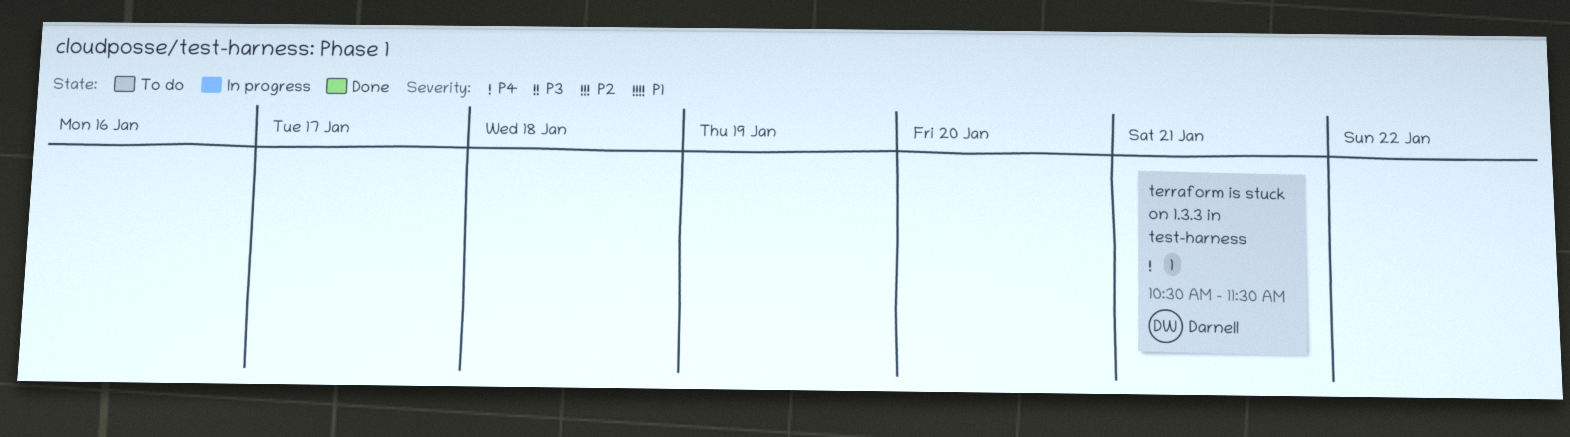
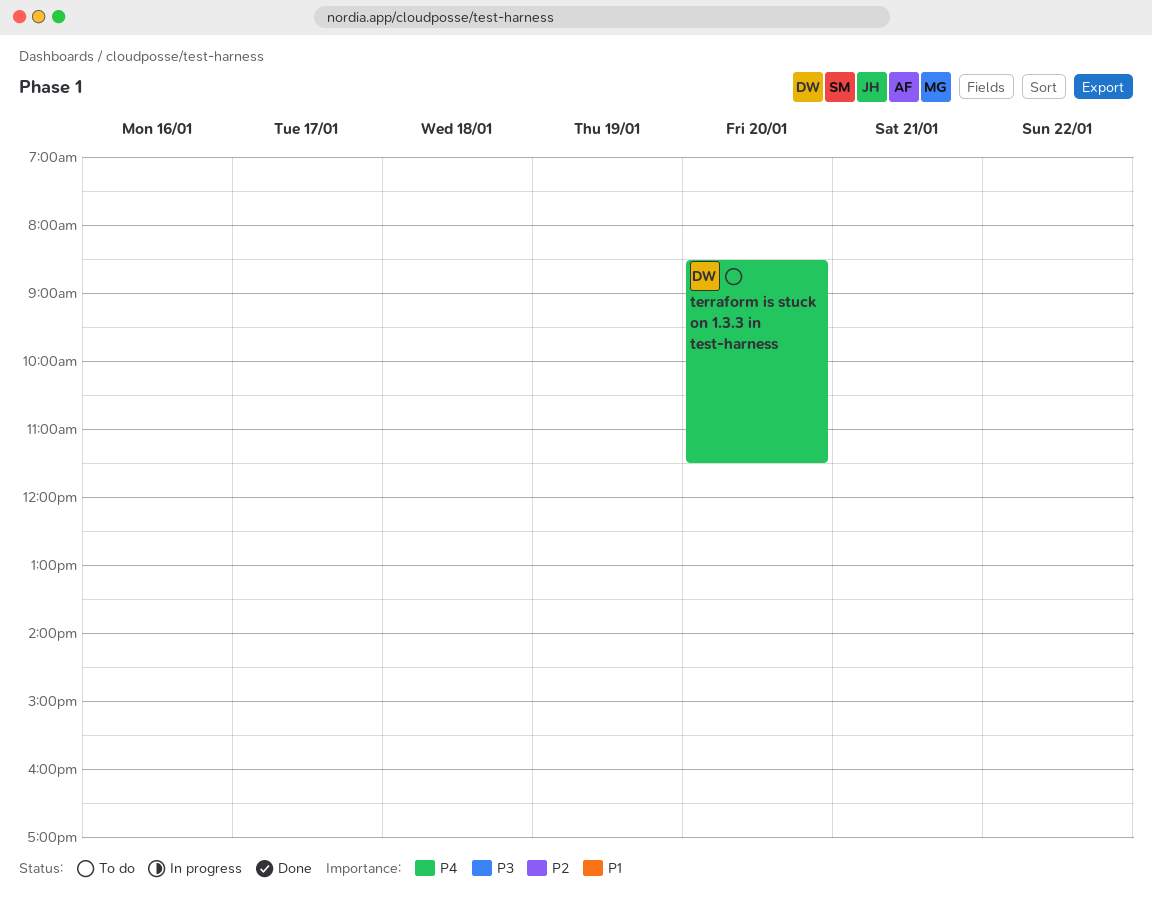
terraform is stuck on 1.3.3 in test-harness, day: Jan 21 -> Jan 20
terraform is stuck on 1.3.3 in test-harness, begins: 10:30 -> 08:30

